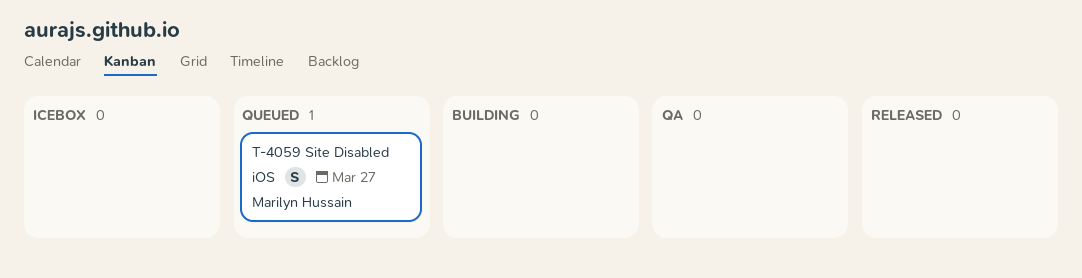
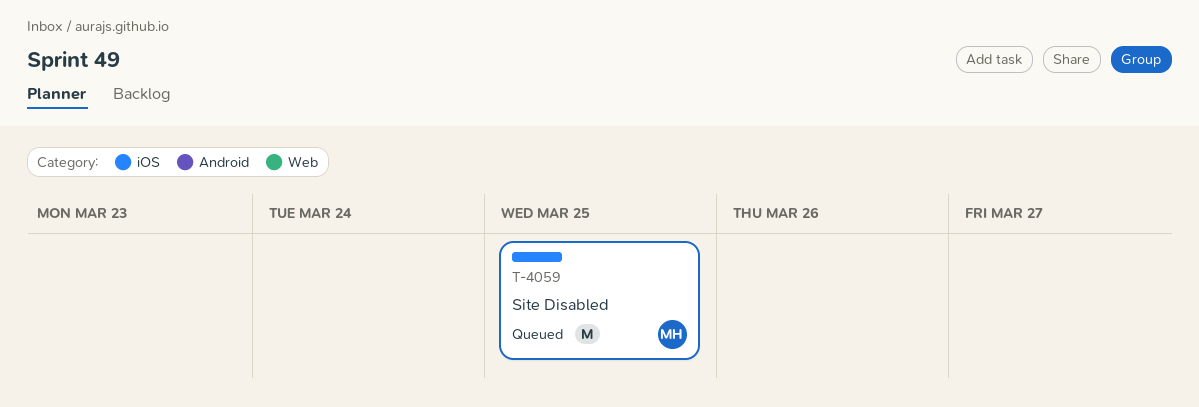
T-4059, estimate: S -> M
T-4059, due: Mar 27 -> Mar 25

